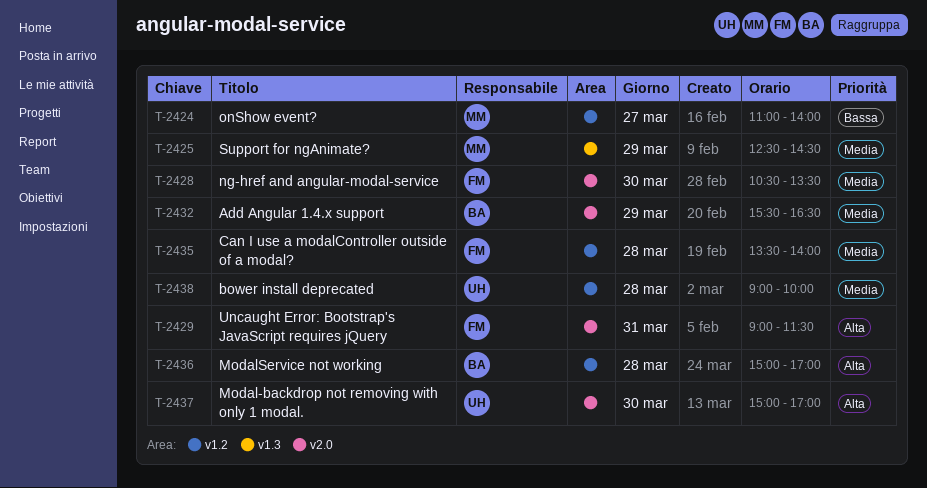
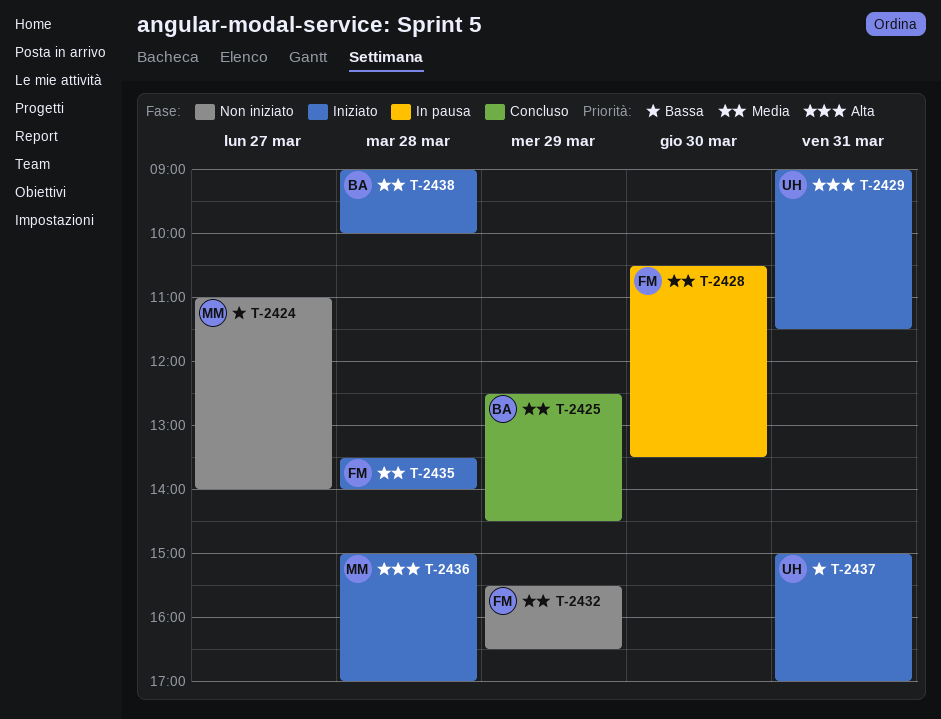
T-2425, owner: MM -> BA
T-2429, owner: FM -> UH
T-2432, owner: BA -> FM
T-2436, owner: BA -> MM
T-2437, priority: Alta -> Bassa
T-2437, day: Mar 30 -> Mar 31
T-2438, owner: UH -> BA

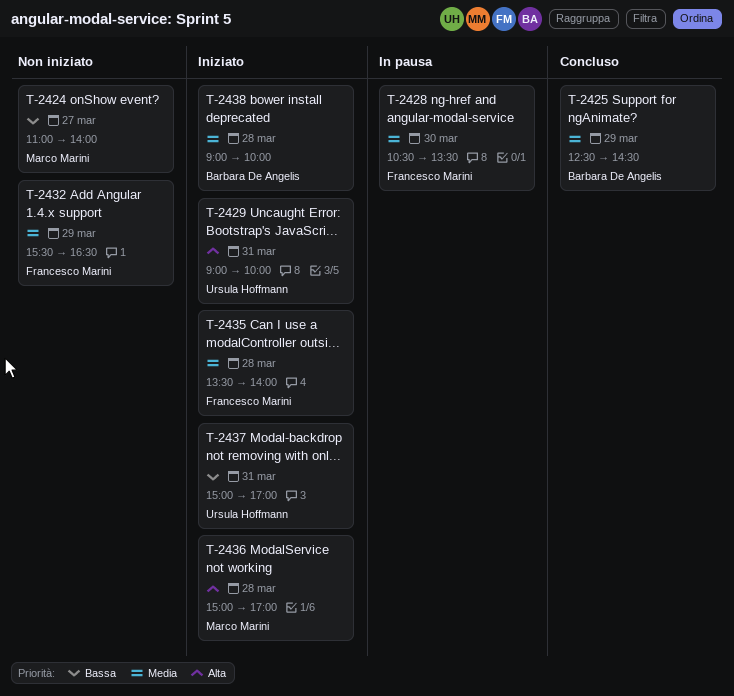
T-2429, ends: 11:30 -> 10:00

